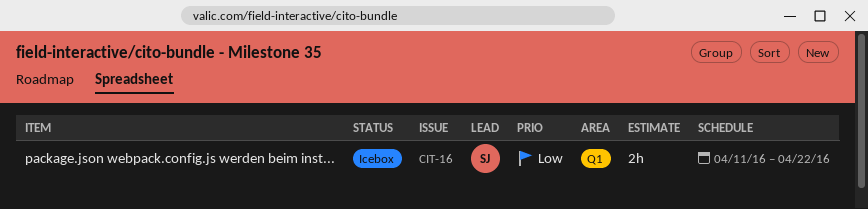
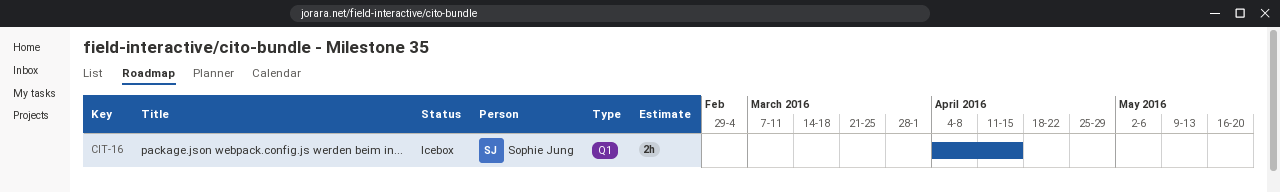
CIT-16, start: Apr 11 -> Apr 4
CIT-16, due: Apr 22 -> Apr 15

